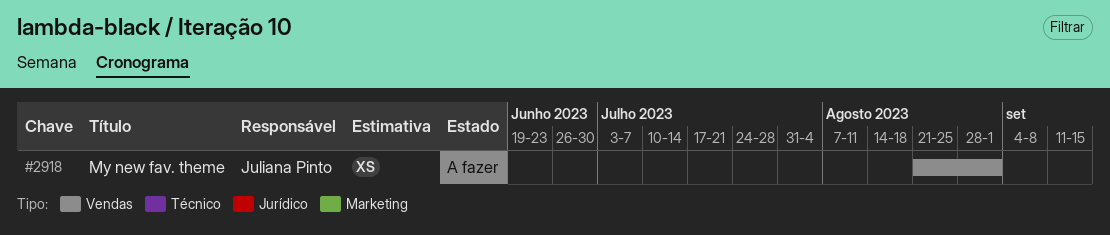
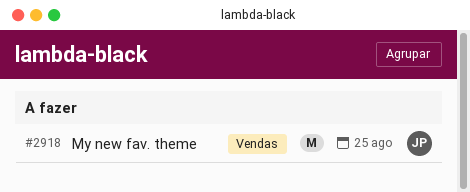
#2918, estimate: XS -> M
#2918, due: Sep 1 -> Aug 25

